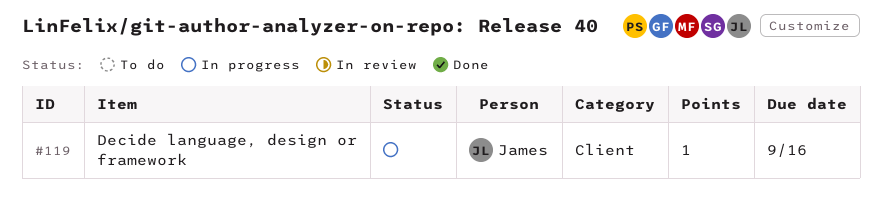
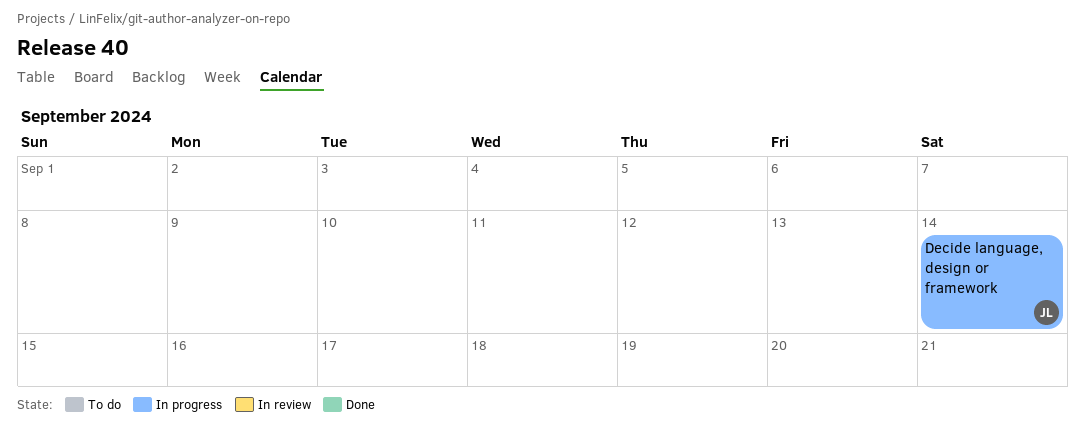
Decide language, design or framework, due: Sep 16 -> Sep 14

